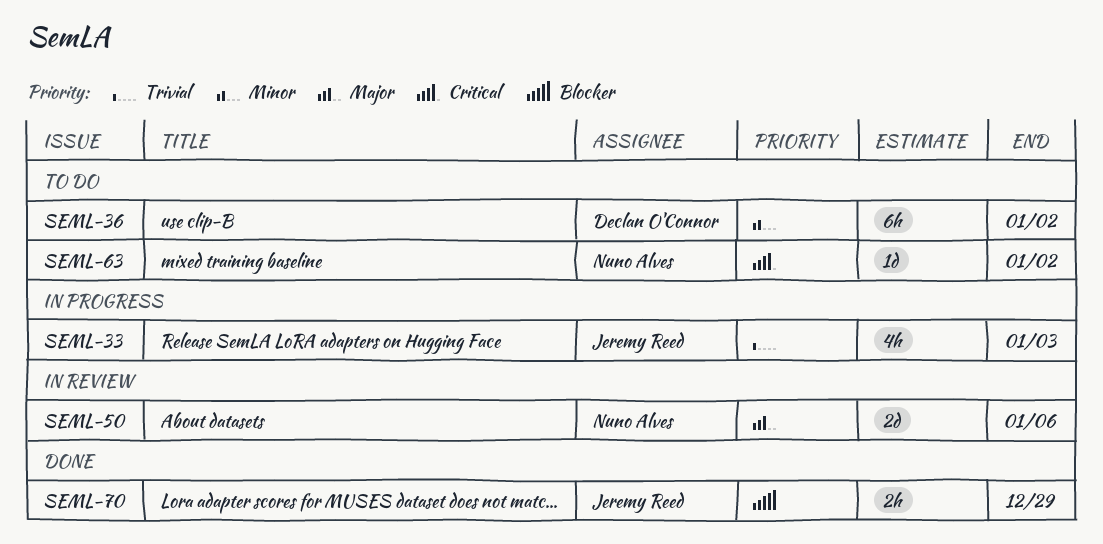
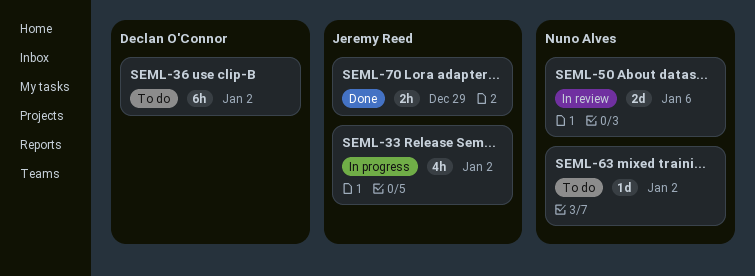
SEML-33, due: Jan 3 -> Jan 2

